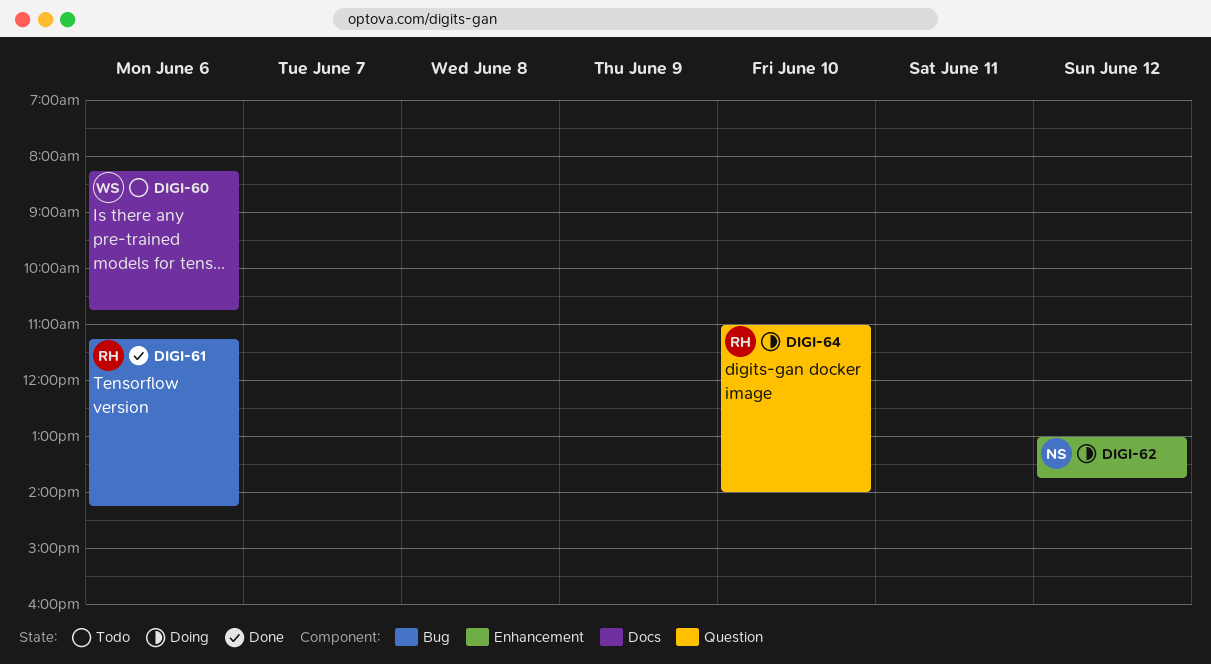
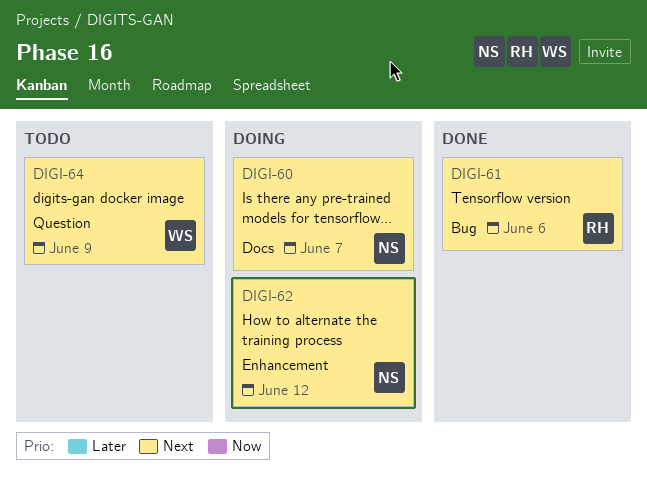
DIGI-60, status: Todo -> Doing
DIGI-60, owner: WS -> NS
DIGI-60, day: Jun 6 -> Jun 7
DIGI-64, status: Doing -> Todo
DIGI-64, owner: RH -> WS
DIGI-64, day: Jun 10 -> Jun 9

